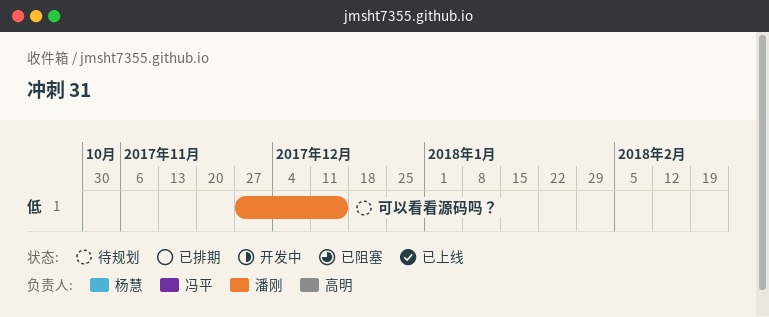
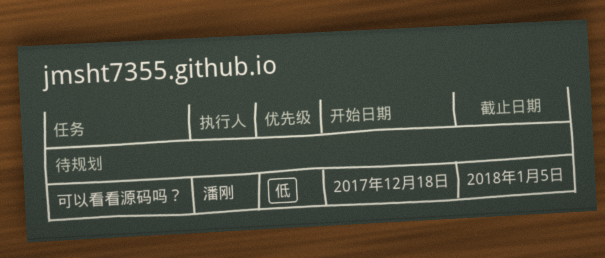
可以看看源码吗？, start: Nov 27 -> Dec 18
可以看看源码吗？, due: Dec 15 -> Jan 5

